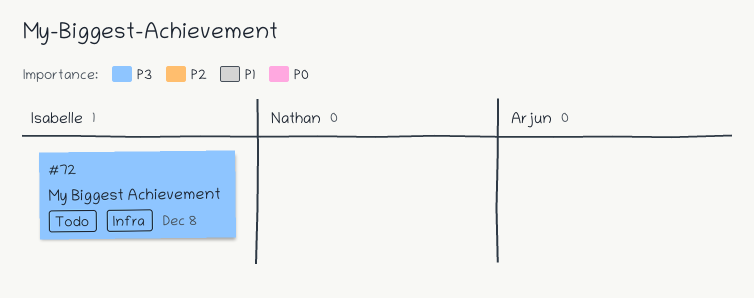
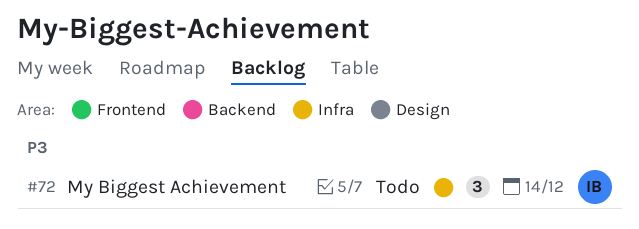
#72, due: Dec 8 -> Dec 14

